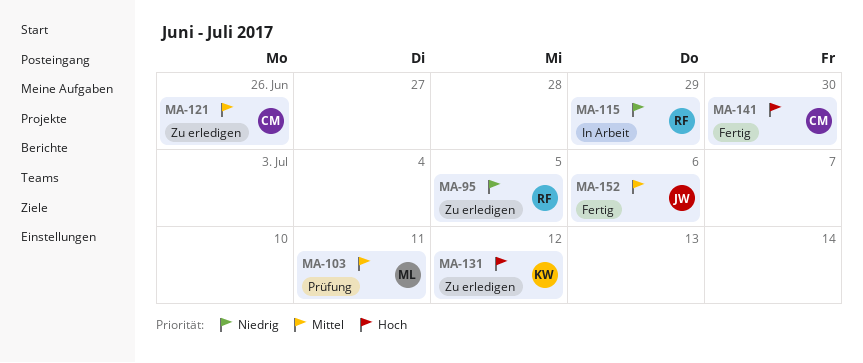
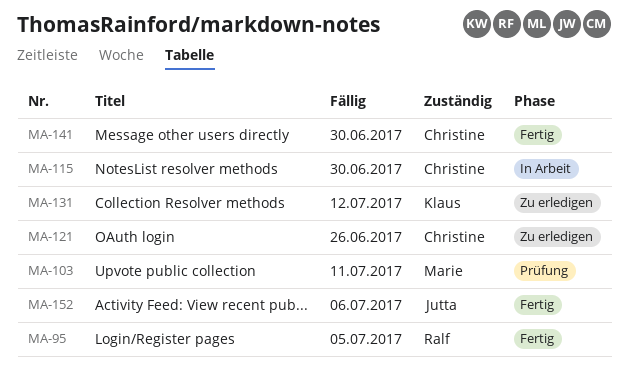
MA-95, status: Zu erledigen -> Fertig
MA-115, owner: Ralf -> Christine
MA-115, due: Jun 29 -> Jun 30

